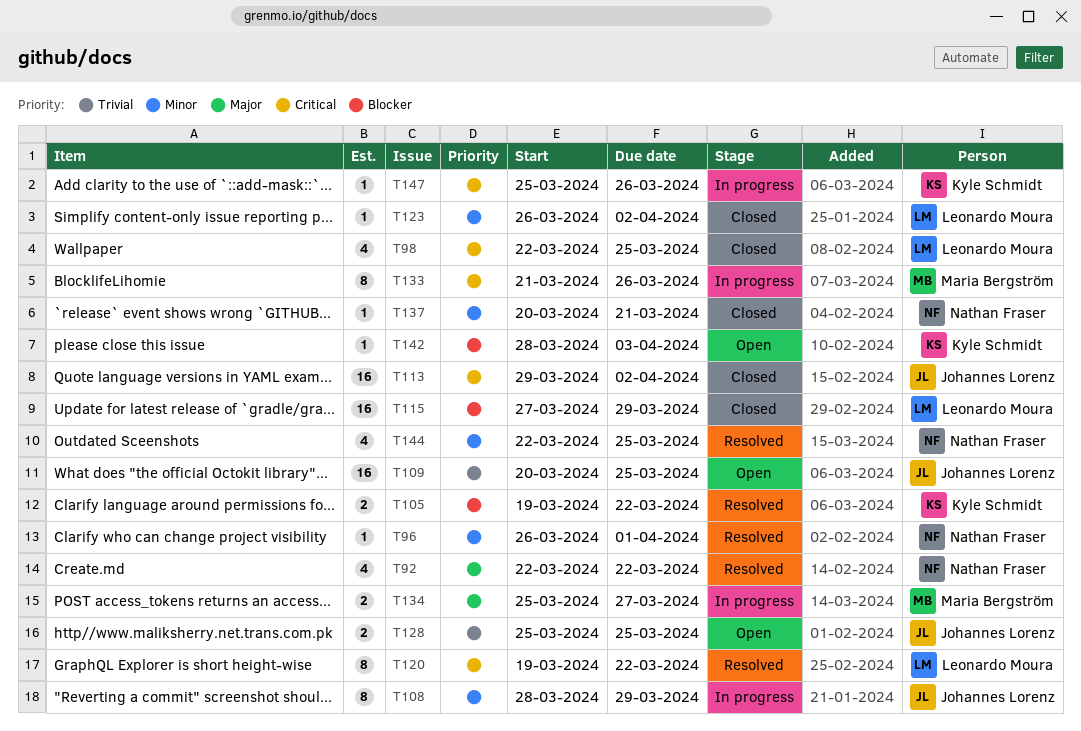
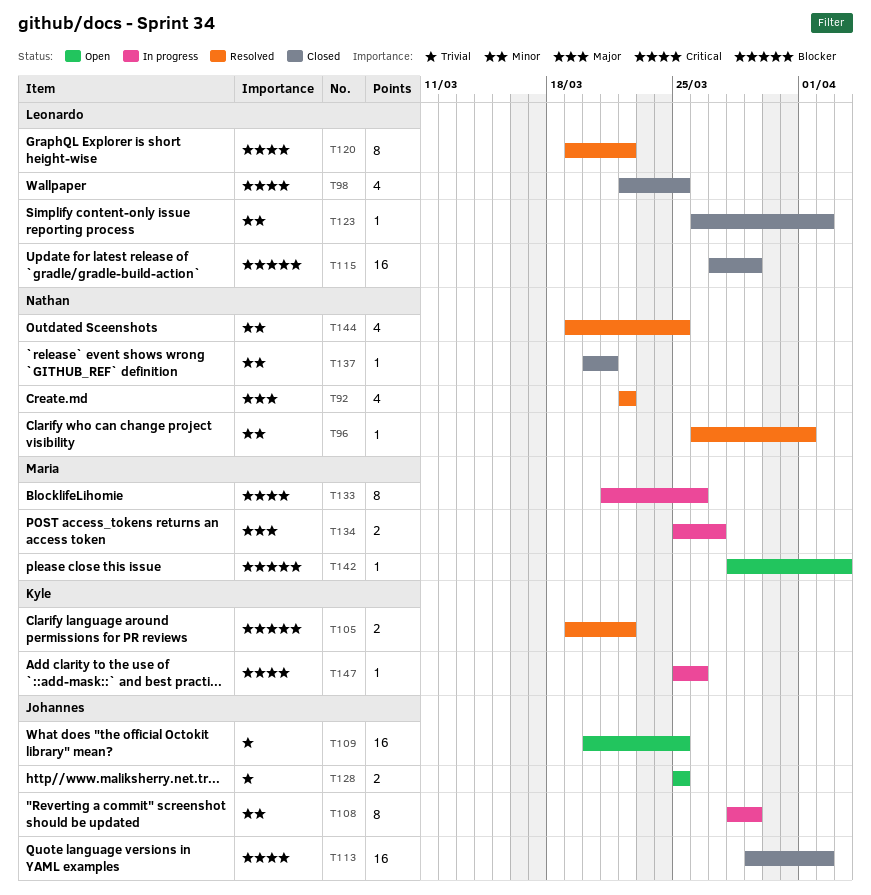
T142, owner: Kyle Schmidt -> Maria Bergström
T144, start: Mar 22 -> Mar 19

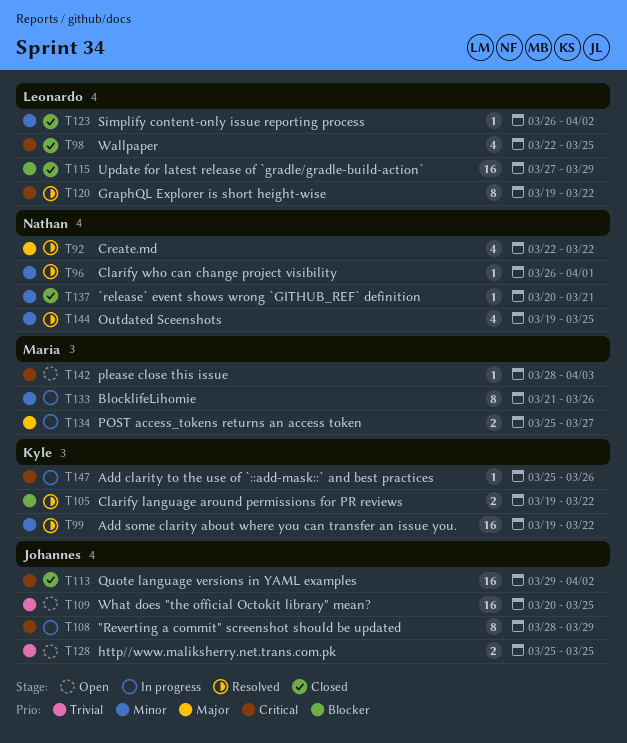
T99: none -> present
T108, priority: Minor -> Critical
T133, priority: Critical -> Minor
T142, priority: Blocker -> Critical

